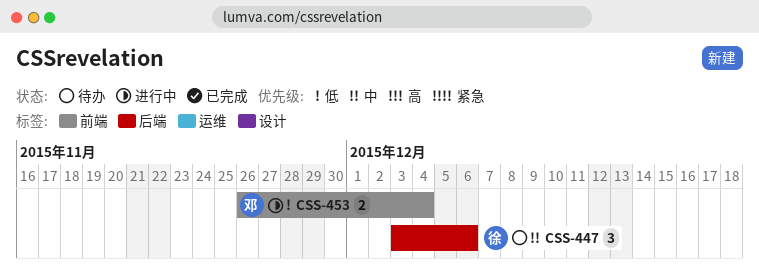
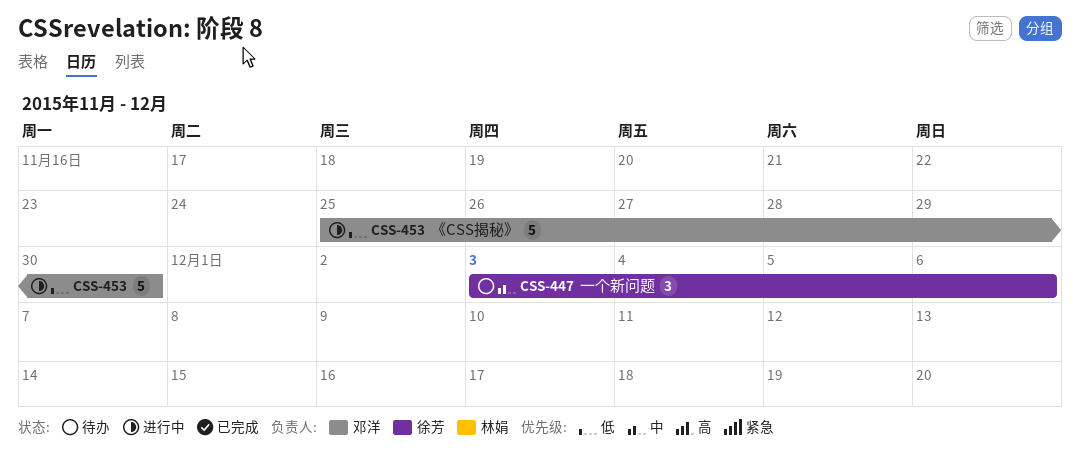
CSS-453, estimate: 2 -> 5
CSS-453, start: Nov 26 -> Nov 25
CSS-453, due: Dec 4 -> Nov 30

